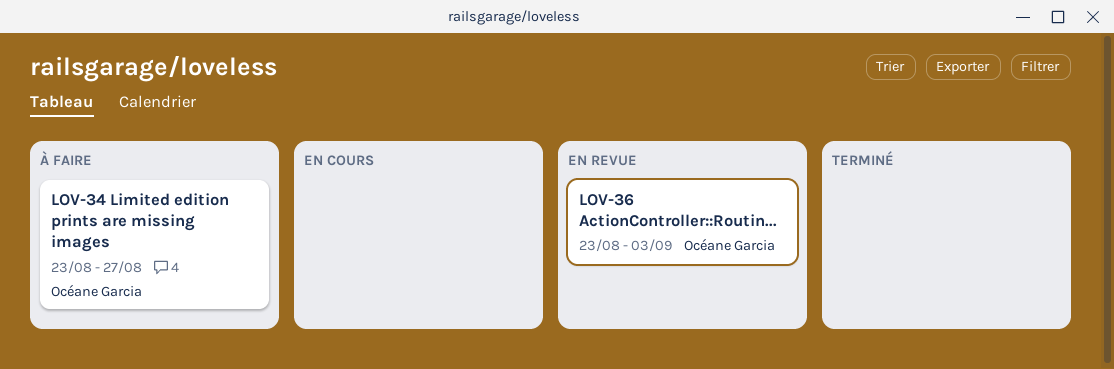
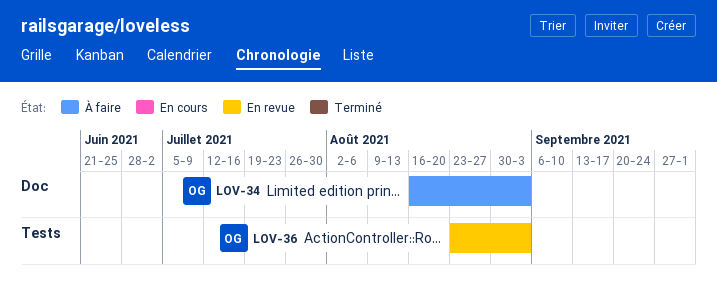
LOV-34, start: Aug 23 -> Aug 16
LOV-34, due: Aug 27 -> Sep 3

